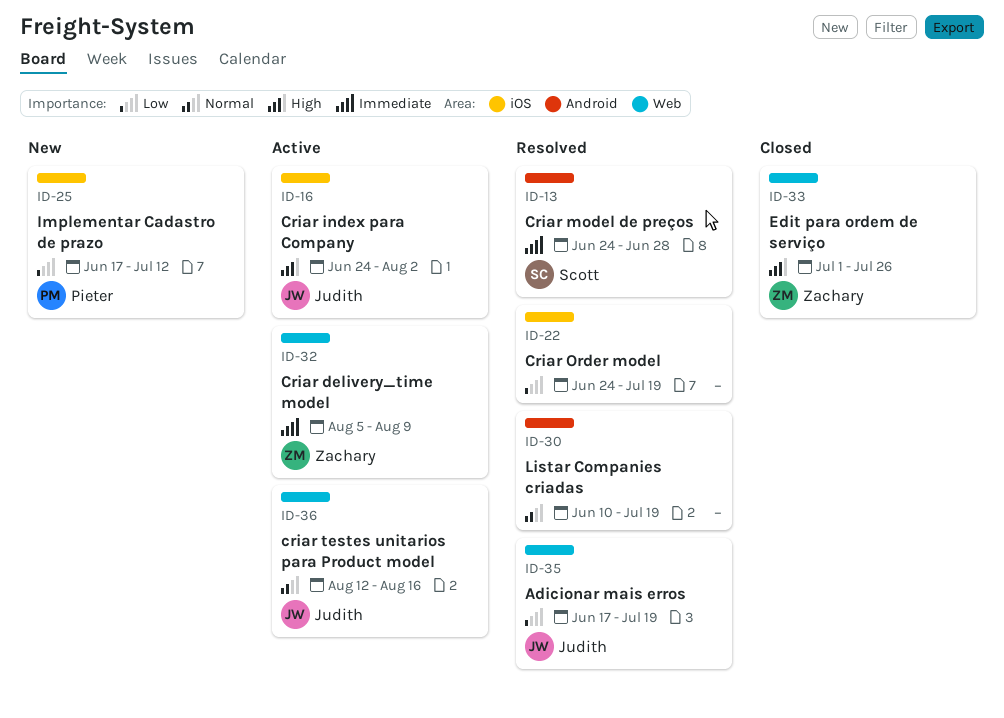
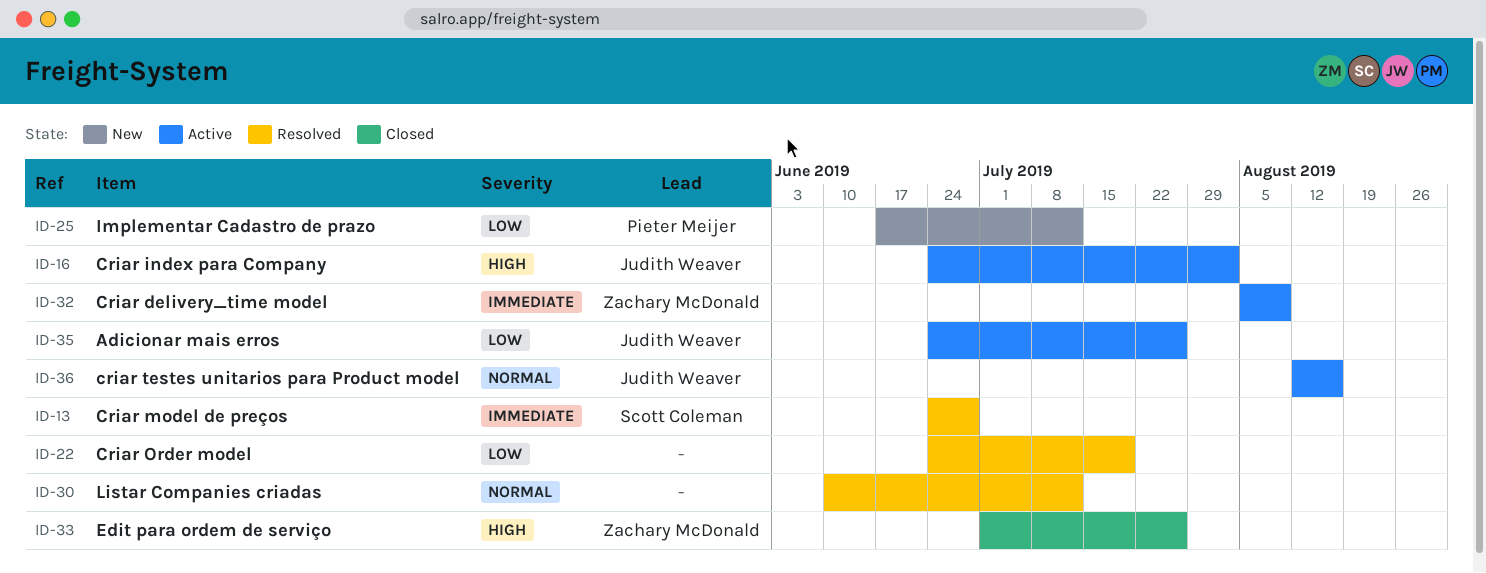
ID-30, due: Jul 19 -> Jul 12
ID-35, status: Resolved -> Active
ID-35, start: Jun 17 -> Jun 24
ID-35, due: Jul 19 -> Jul 26

